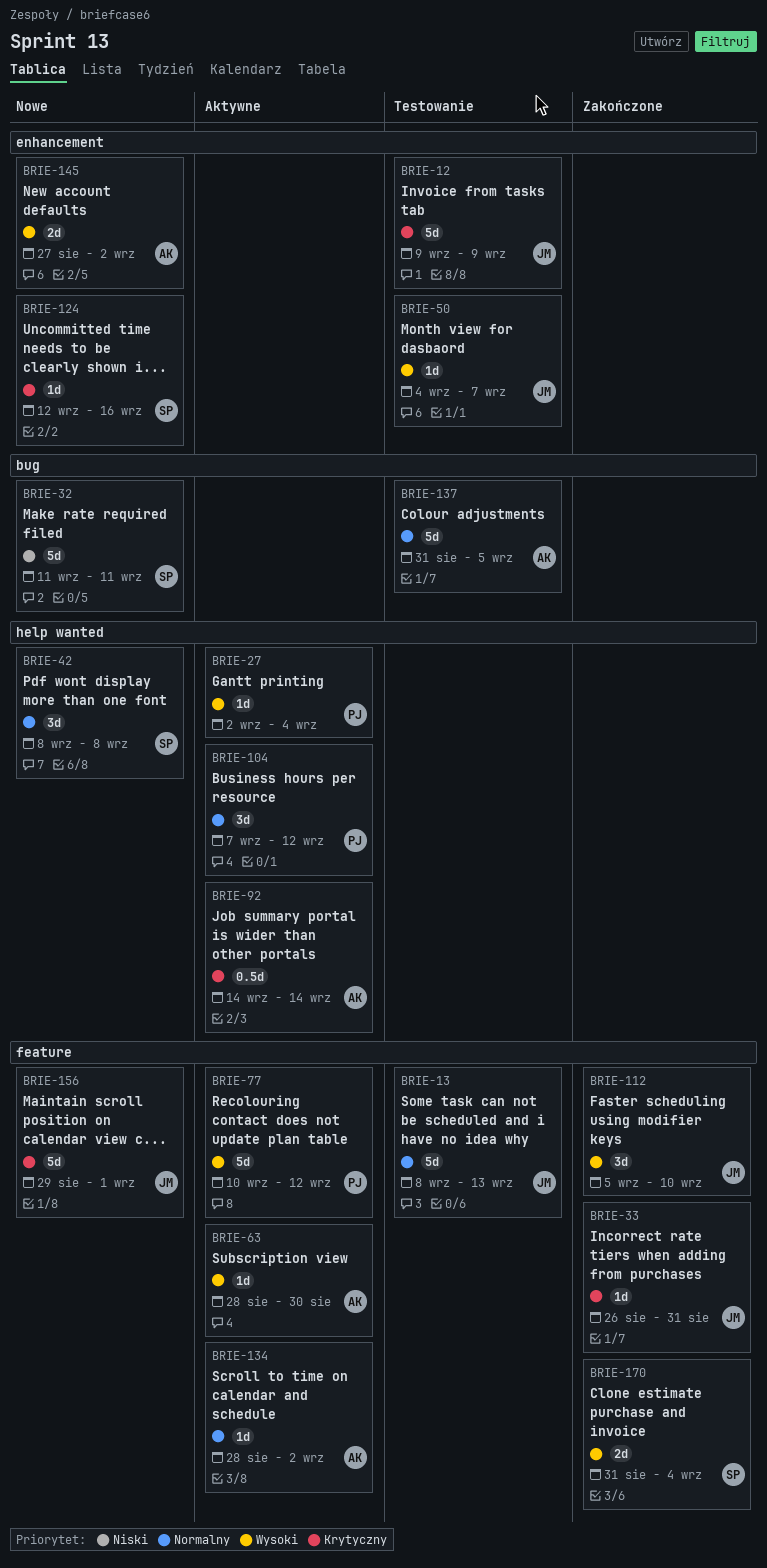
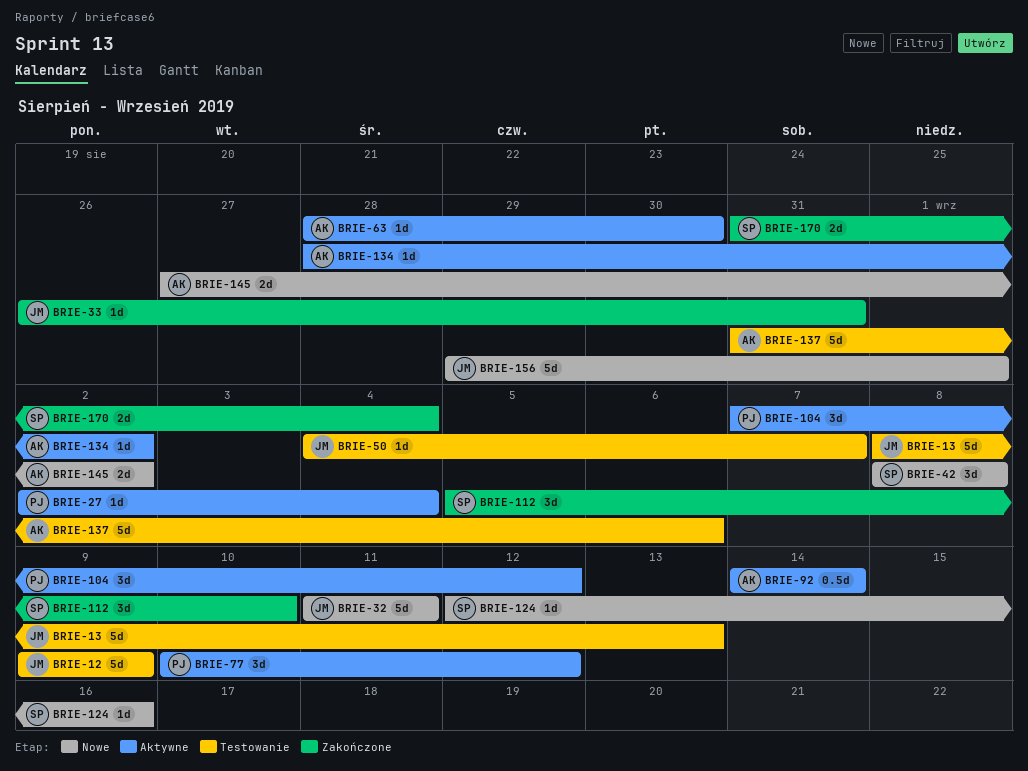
BRIE-32, owner: SP -> JM
BRIE-77, estimate: 5d -> 3d
BRIE-112, owner: JM -> SP
BRIE-137, due: Sep 5 -> Sep 6

